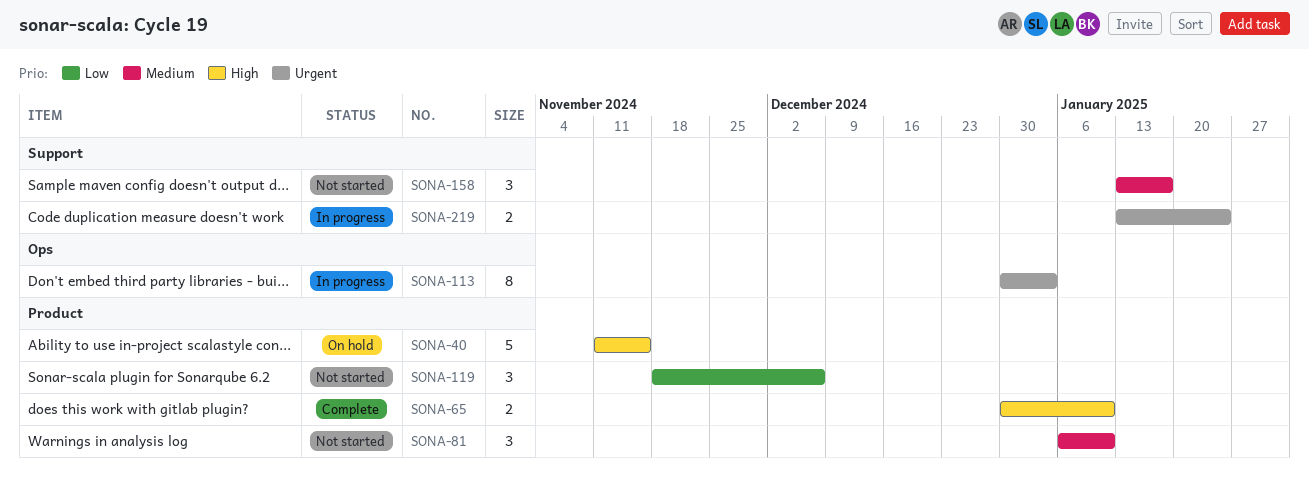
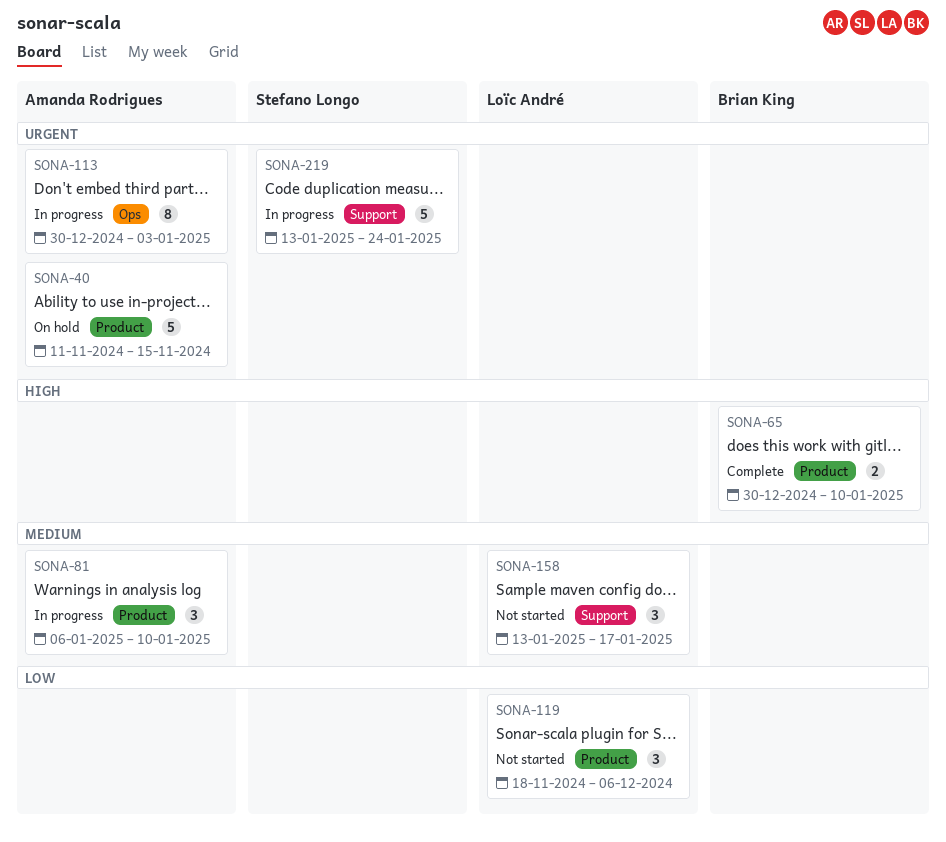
SONA-40, priority: High -> Urgent
SONA-81, status: Not started -> In progress
SONA-219, estimate: 2 -> 5

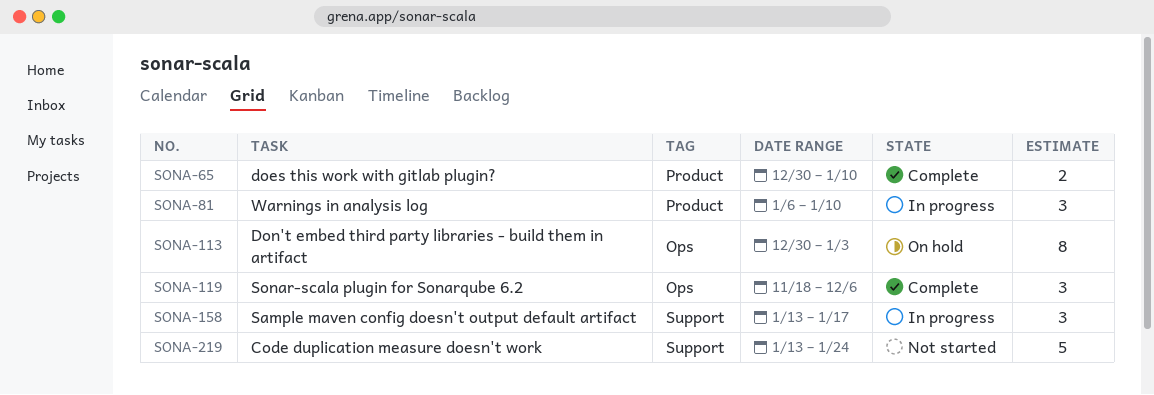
SONA-40: present -> none
SONA-113, status: In progress -> On hold
SONA-119, status: Not started -> Complete
SONA-119, label: Product -> Ops
SONA-158, status: Not started -> In progress
SONA-219, status: In progress -> Not started

